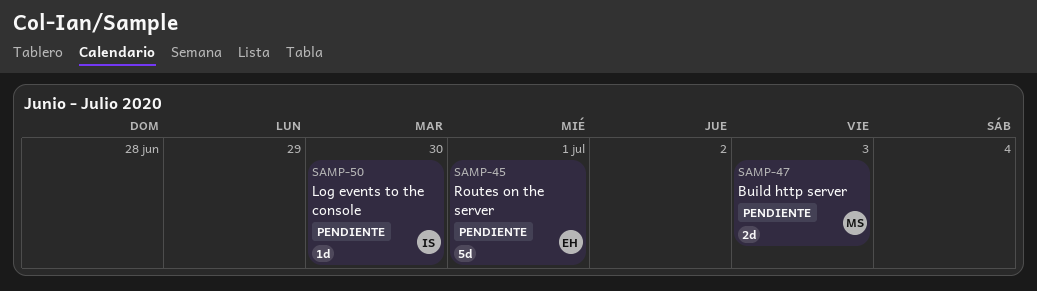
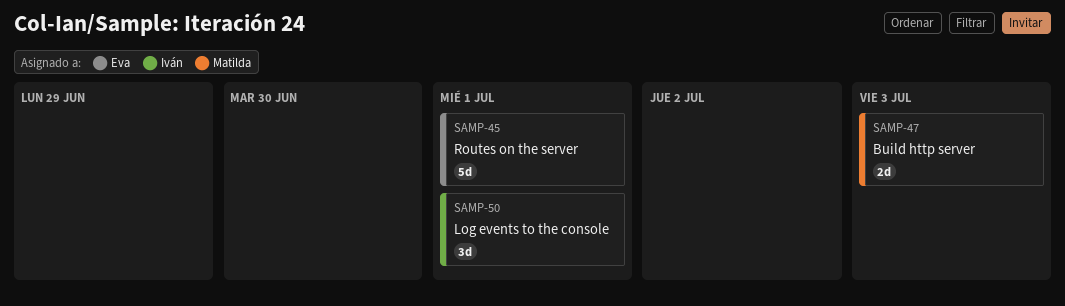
SAMP-50, estimate: 1d -> 3d
SAMP-50, due: Jun 30 -> Jul 1

